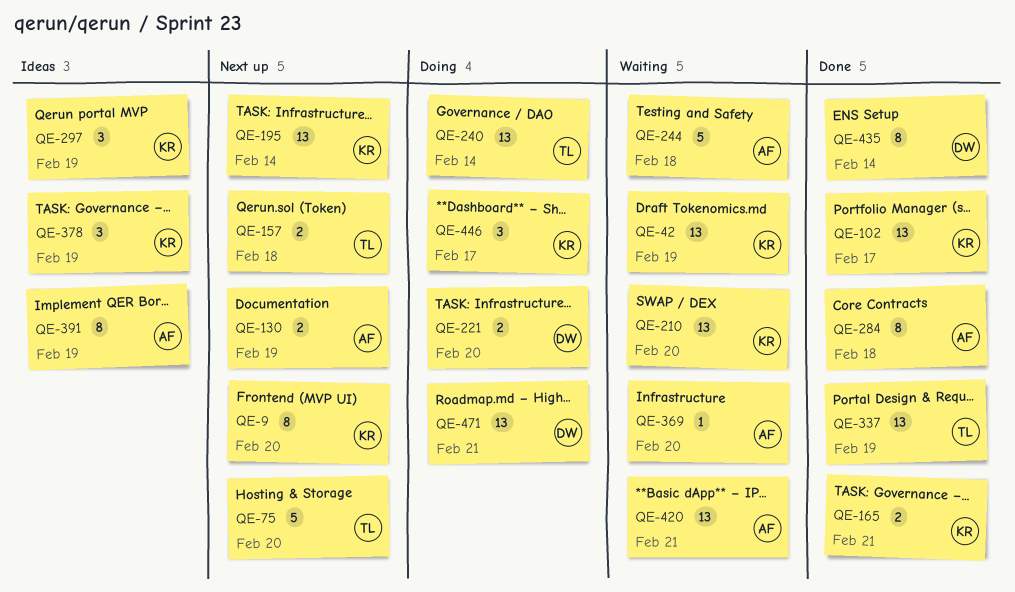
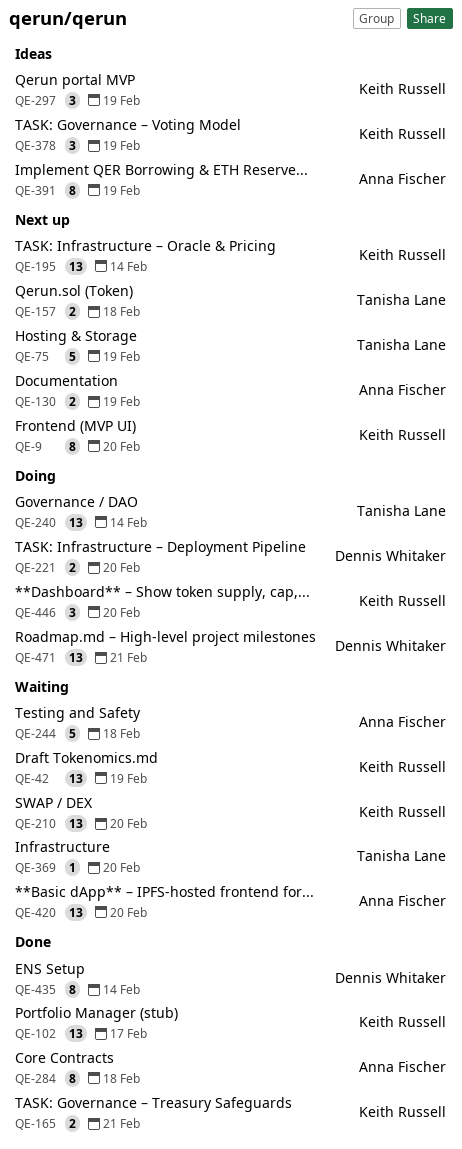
QE-75, due: Feb 20 -> Feb 19
QE-337: present -> none
QE-369, owner: Anna Fischer -> Tanisha Lane
QE-420, due: Feb 21 -> Feb 20
QE-446, due: Feb 17 -> Feb 20

